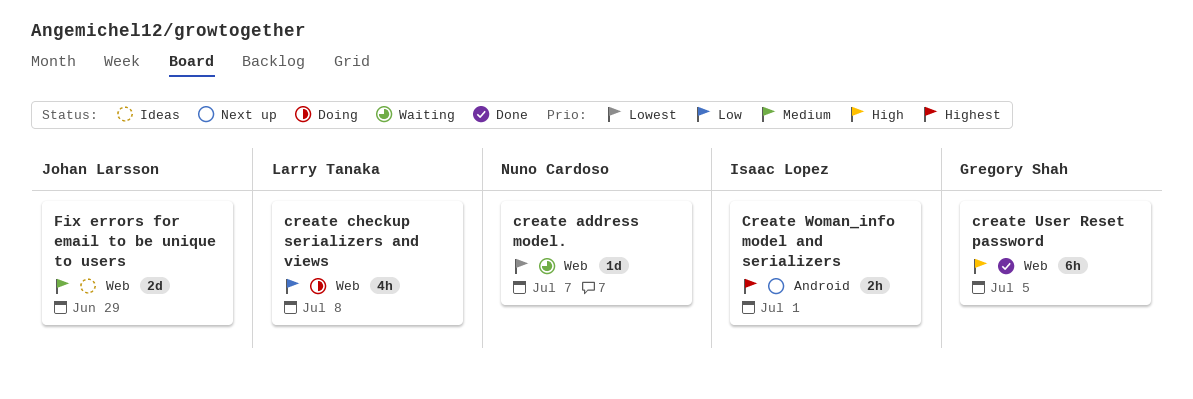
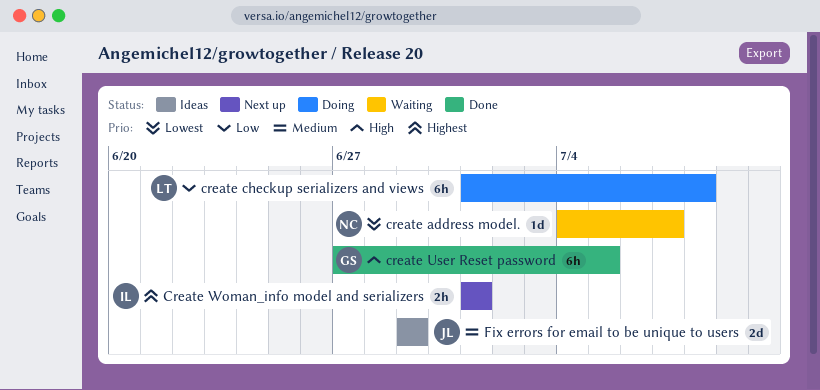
create checkup serializers and views, estimate: 4h -> 6h

